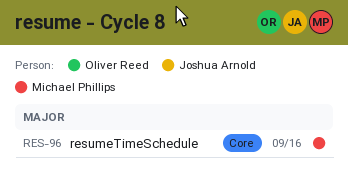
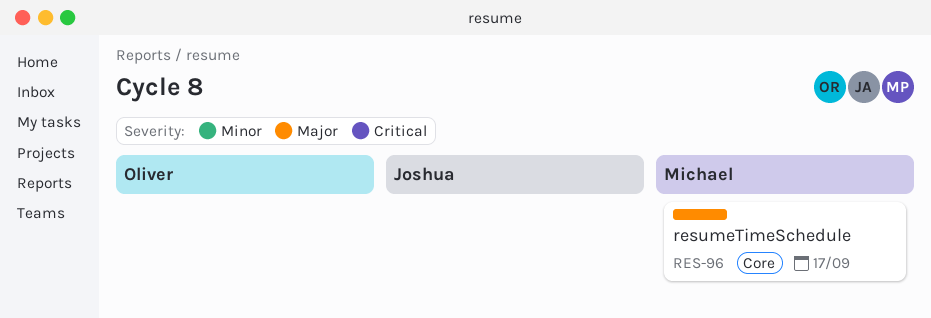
RES-96, due: Sep 16 -> Sep 17

